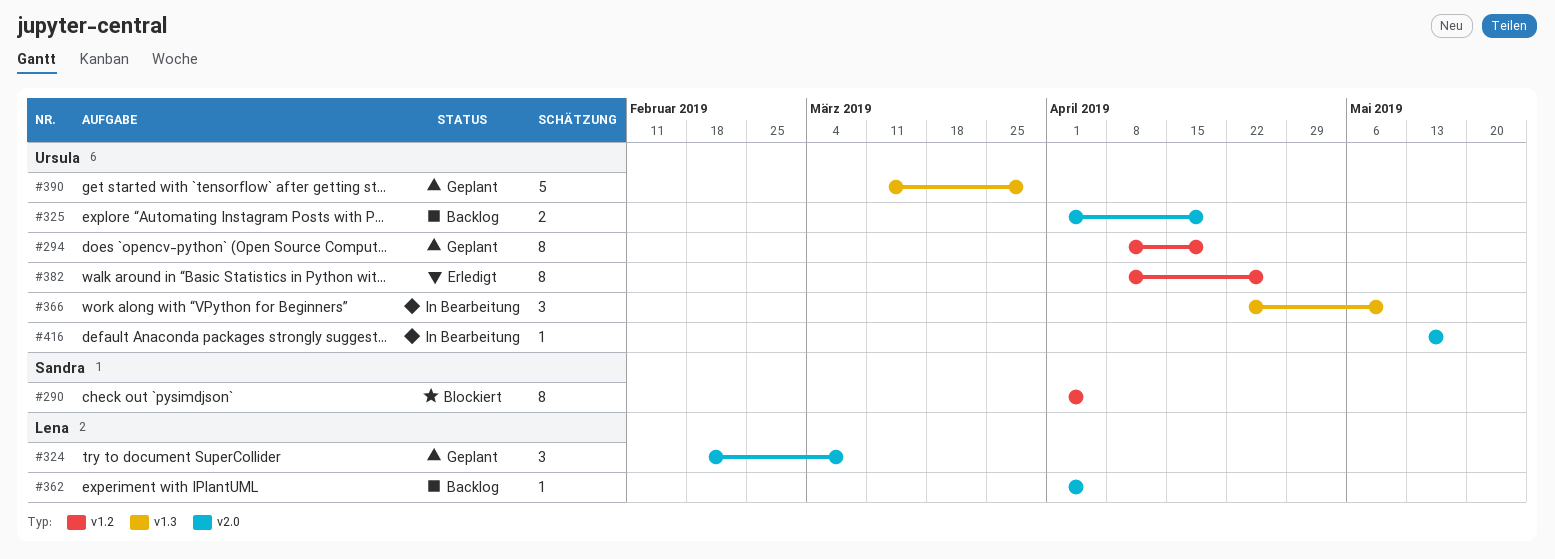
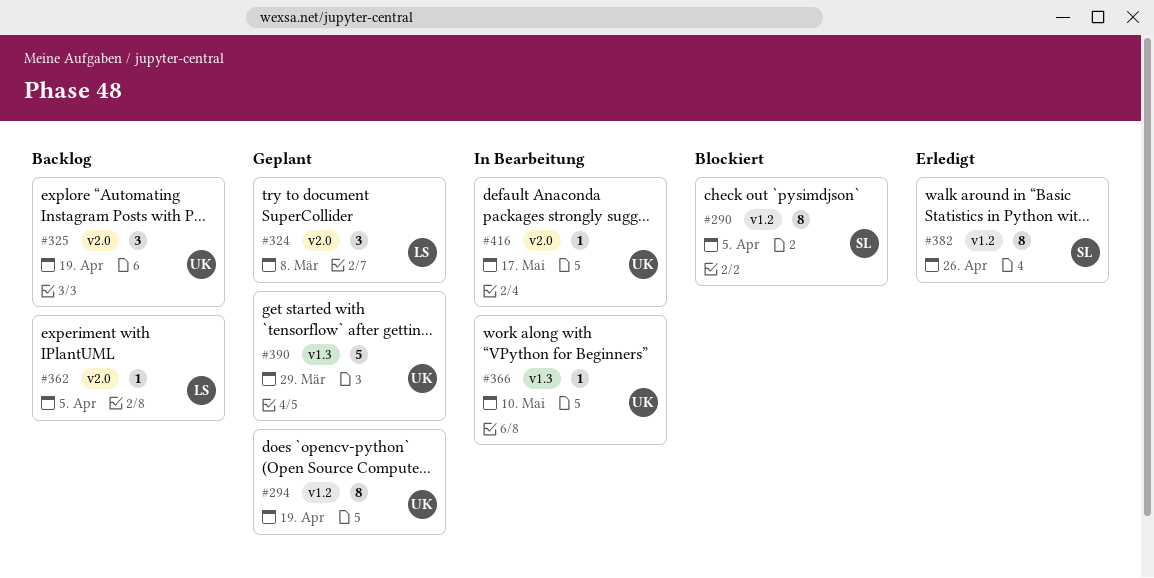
#325, estimate: 2 -> 3
#366, estimate: 3 -> 1
#382, owner: Ursula -> Sandra

